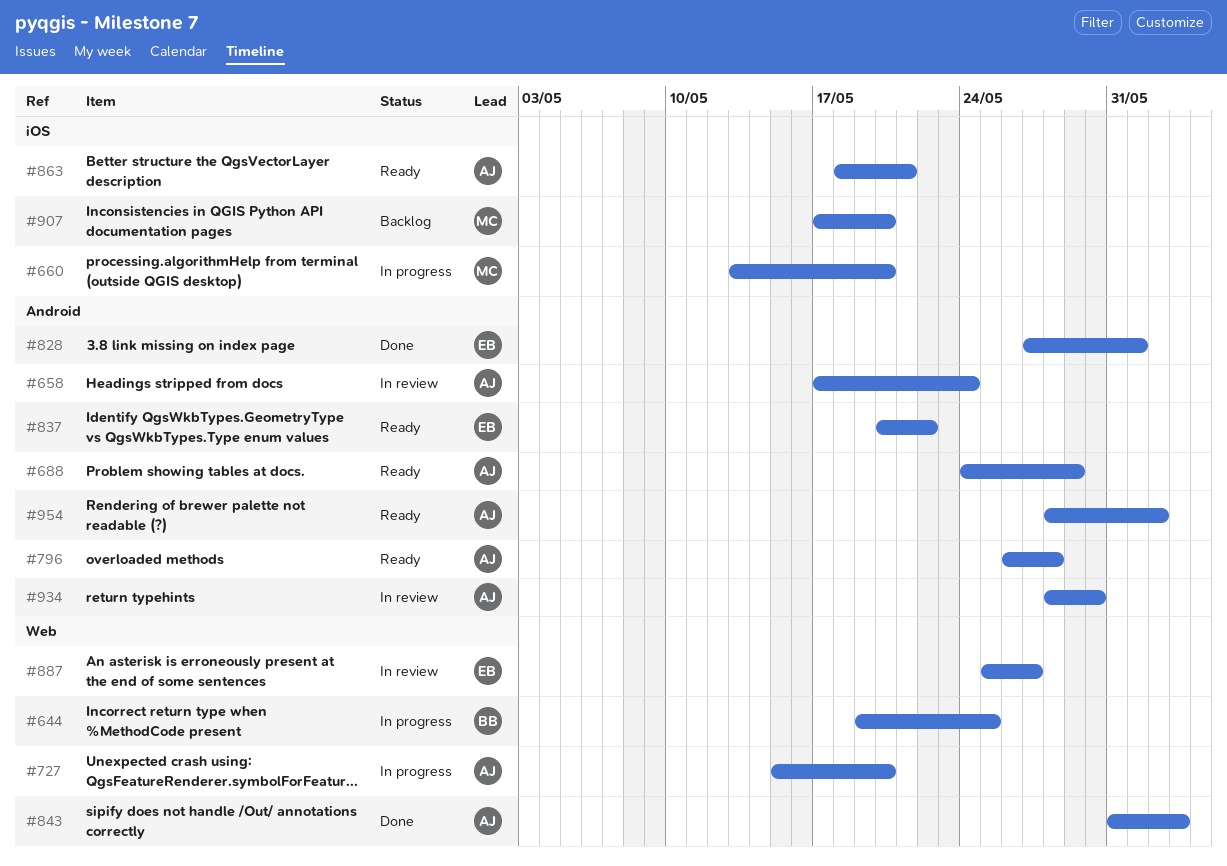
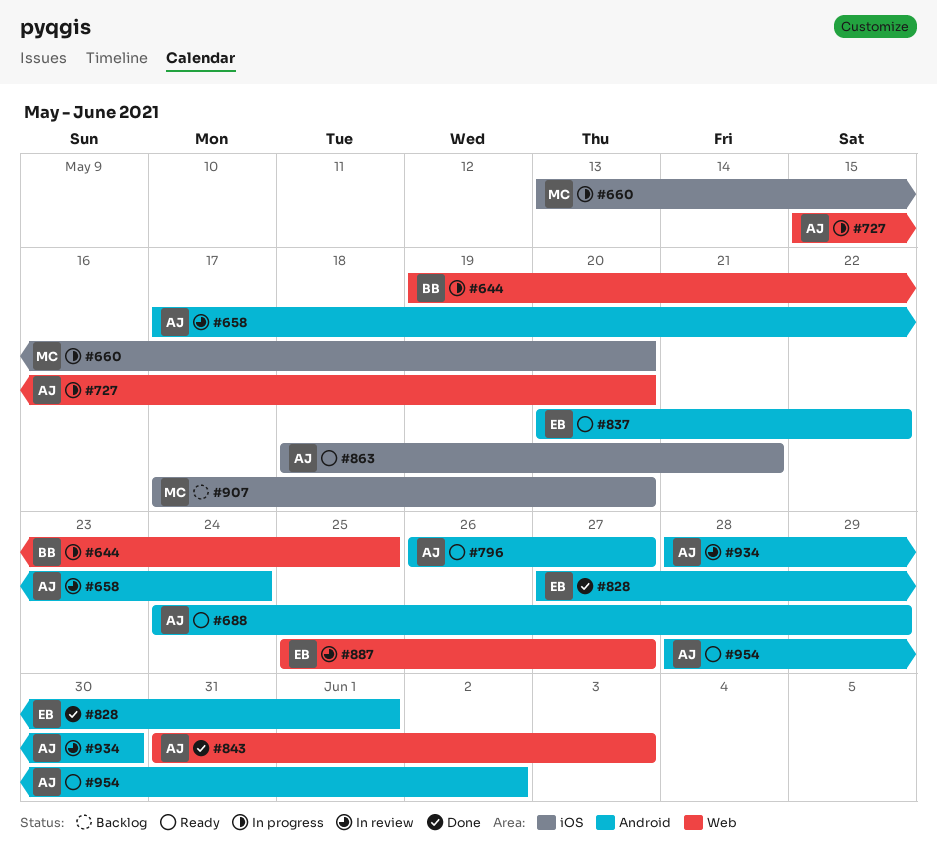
#796, due: May 28 -> May 27

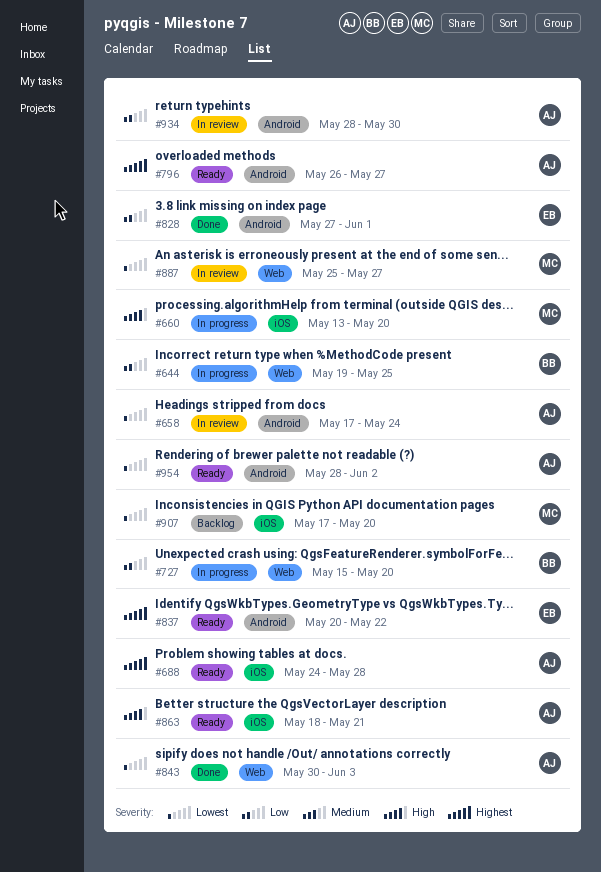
#688, label: Android -> iOS
#688, due: May 29 -> May 28
#727, owner: AJ -> BB
#843, start: May 31 -> May 30
#887, owner: EB -> MC

